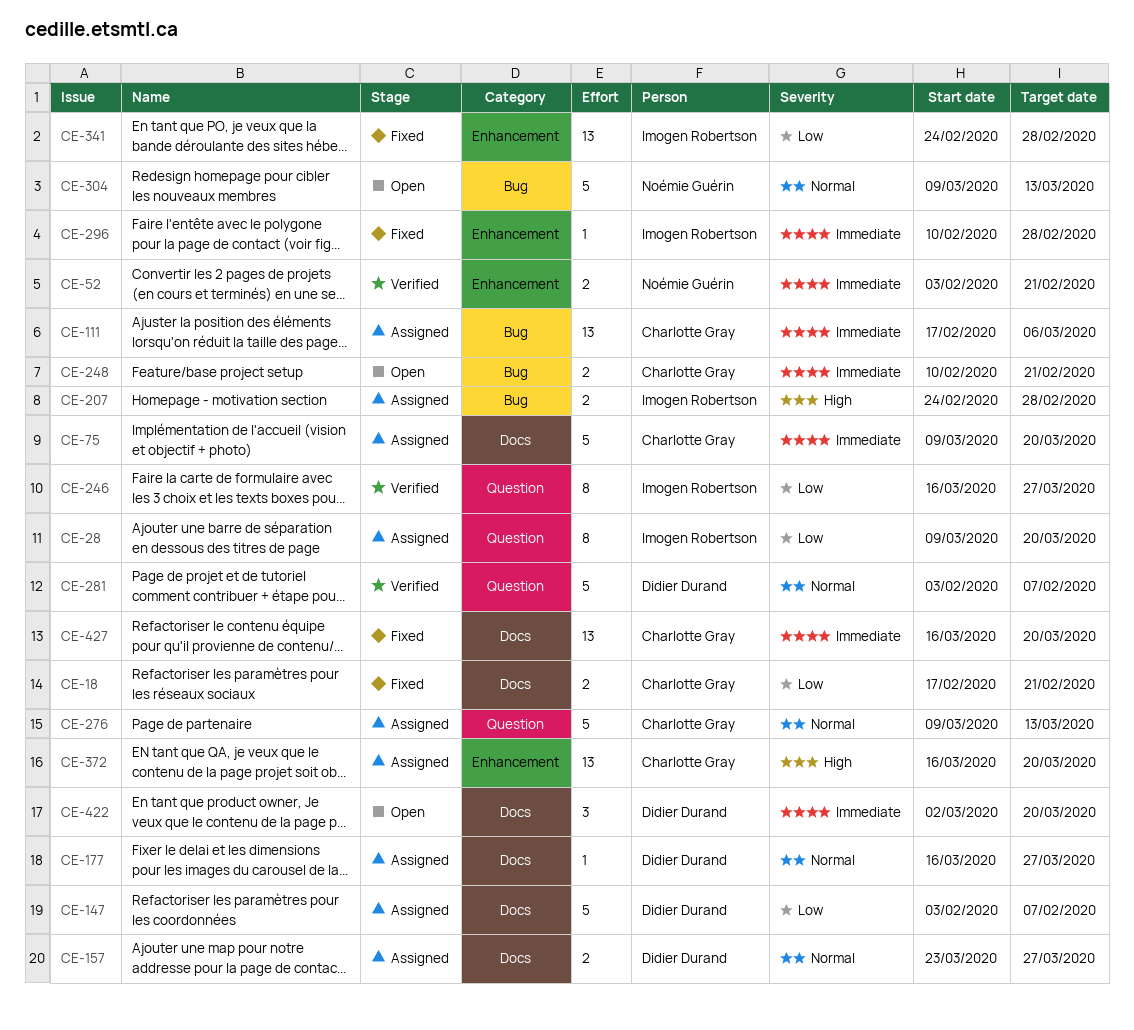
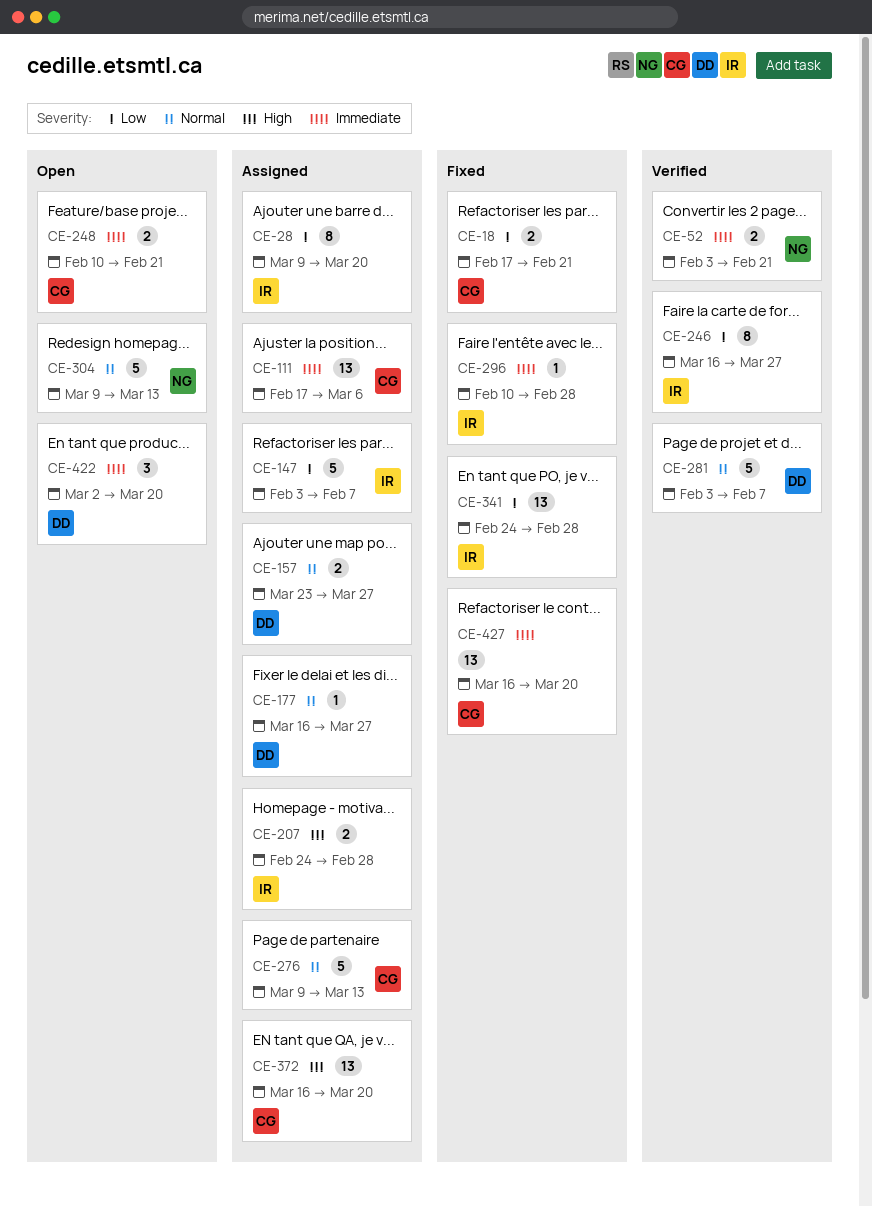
CE-75: present -> none
CE-147, owner: Didier Durand -> Imogen Robertson

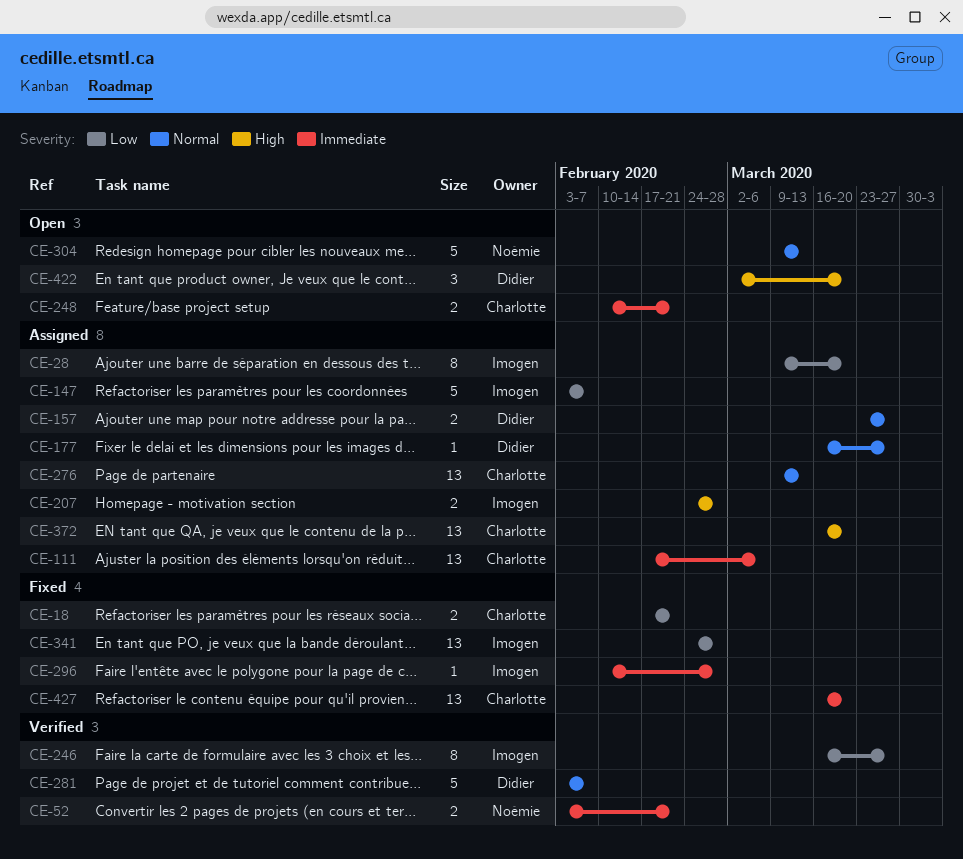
CE-276, estimate: 5 -> 13
CE-422, priority: Immediate -> High

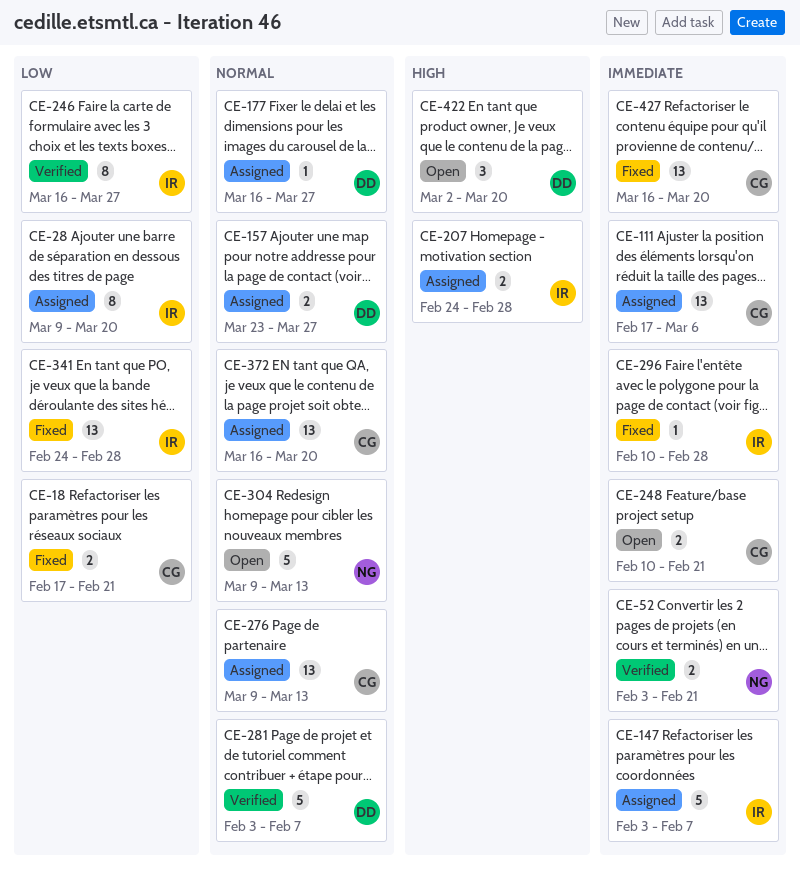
CE-147, priority: Low -> Immediate
CE-372, priority: High -> Normal

